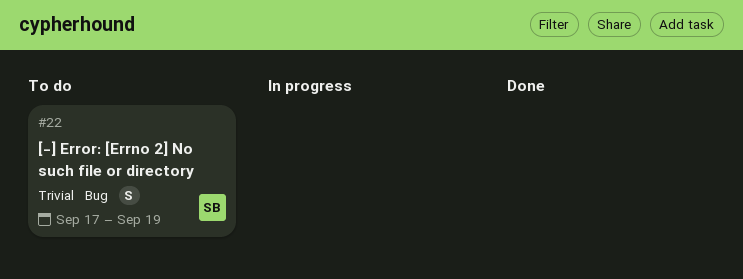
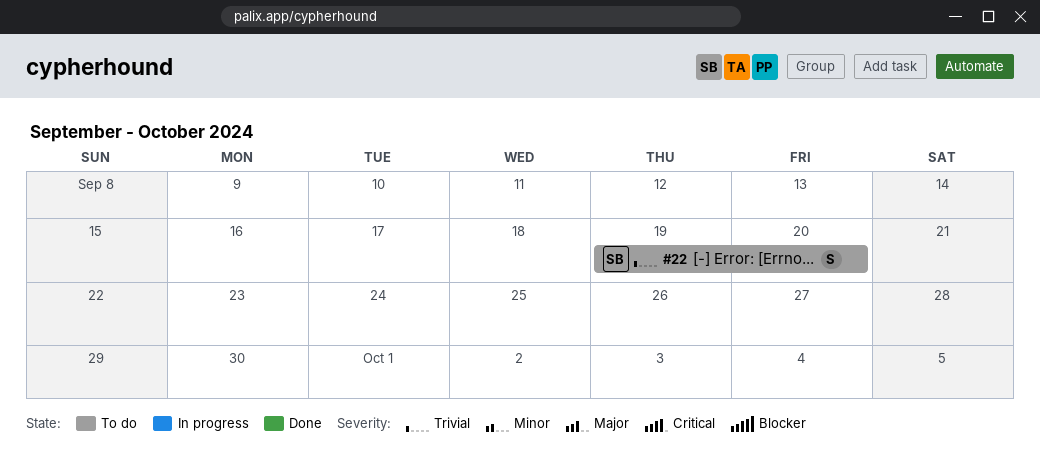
#22, start: Sep 17 -> Sep 19
#22, due: Sep 19 -> Sep 20

